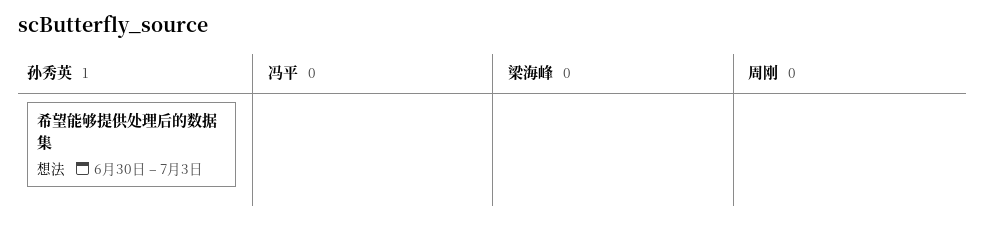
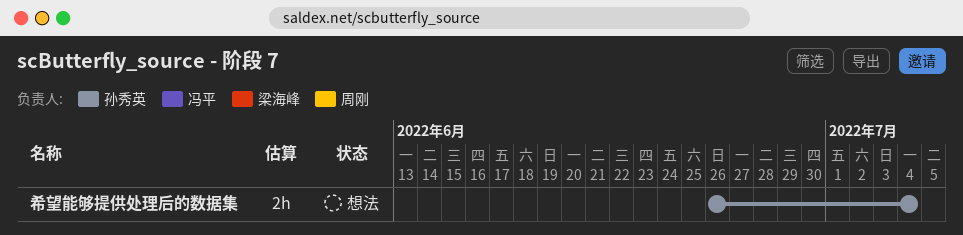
希望能够提供处理后的数据集, start: Jun 30 -> Jun 26
希望能够提供处理后的数据集, due: Jul 3 -> Jul 4

